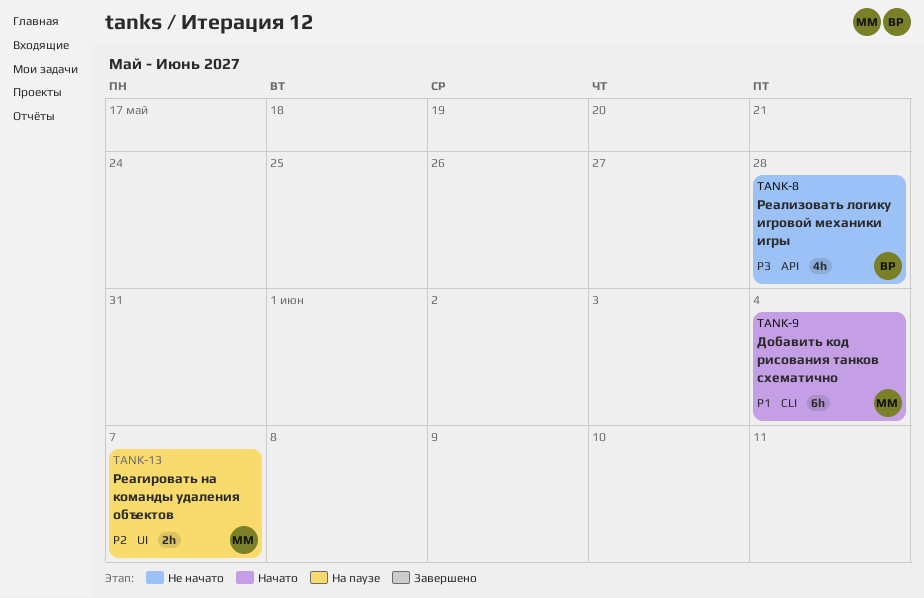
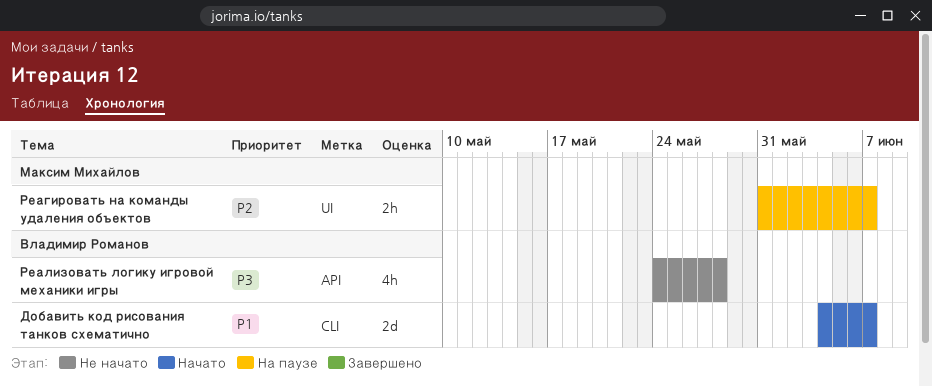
Добавить код рисования танков схематично, owner: Максим Михайлов -> Владимир Романов
Добавить код рисования танков схематично, estimate: 6h -> 2d
Добавить код рисования танков схематично, due: Jun 4 -> Jun 7

